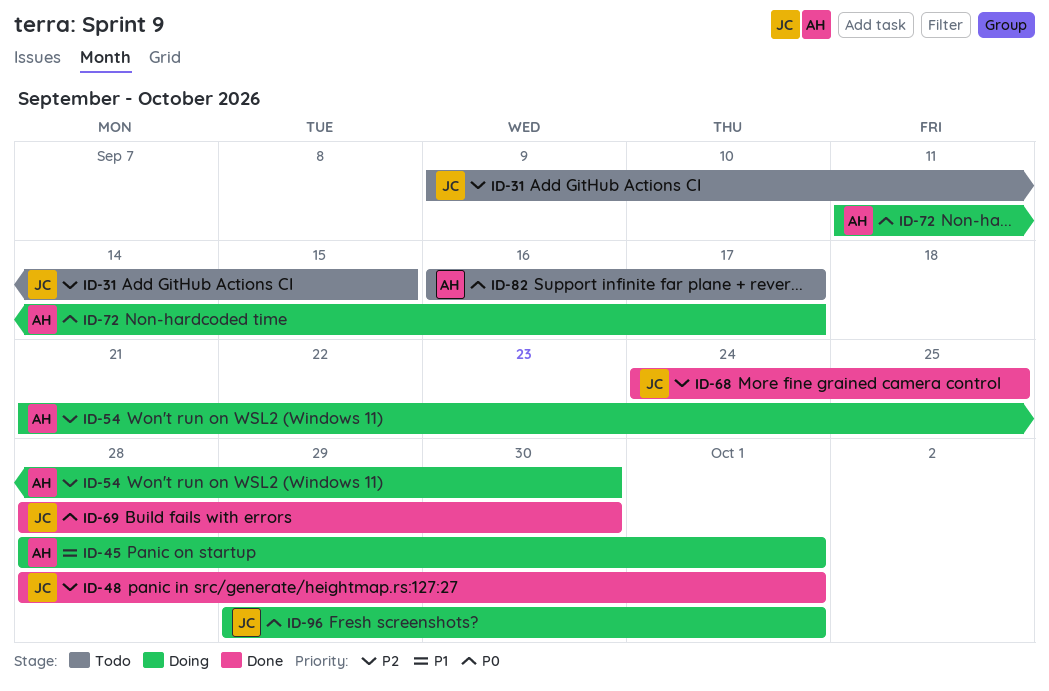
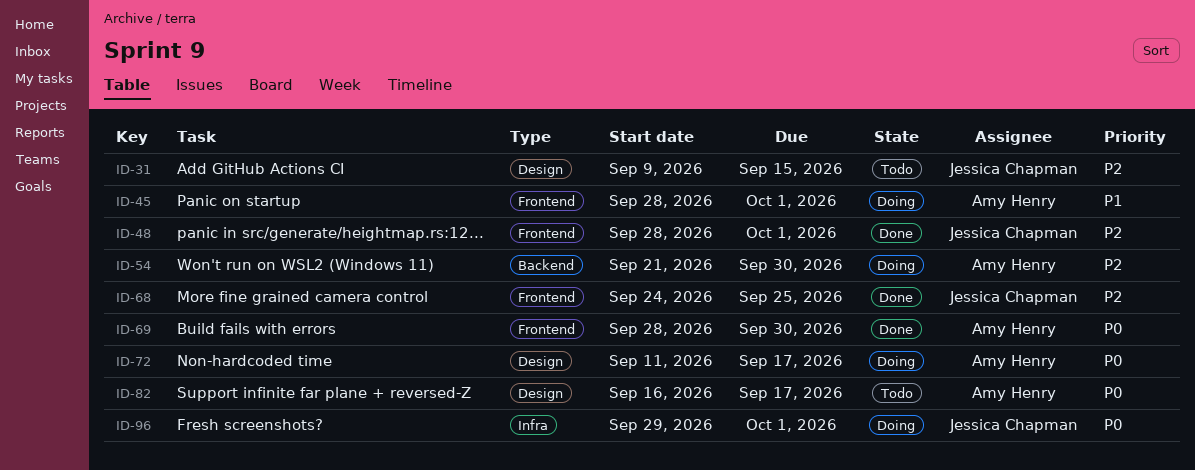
ID-69, owner: Jessica Chapman -> Amy Henry

